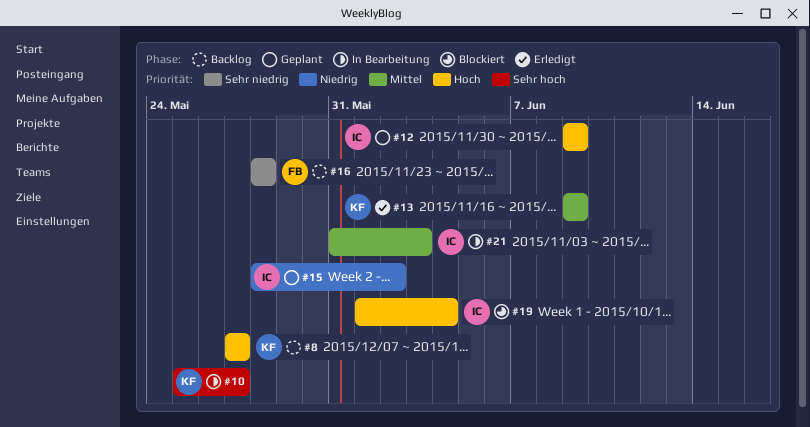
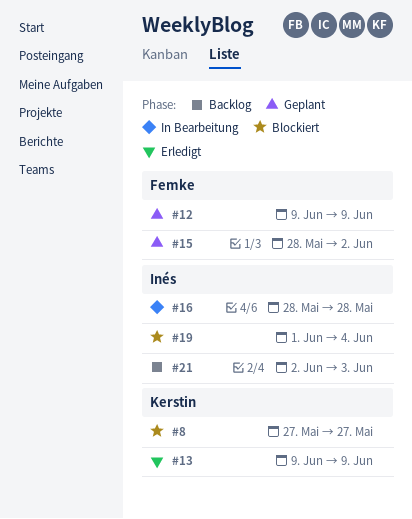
#8, status: Backlog -> Blockiert
#10: present -> none
#12, owner: Inés -> Femke
#15, owner: Inés -> Femke
#16, status: Backlog -> In Bearbeitung
#16, owner: Femke -> Inés
#21, status: In Bearbeitung -> Backlog
#21, start: May 31 -> Jun 2

